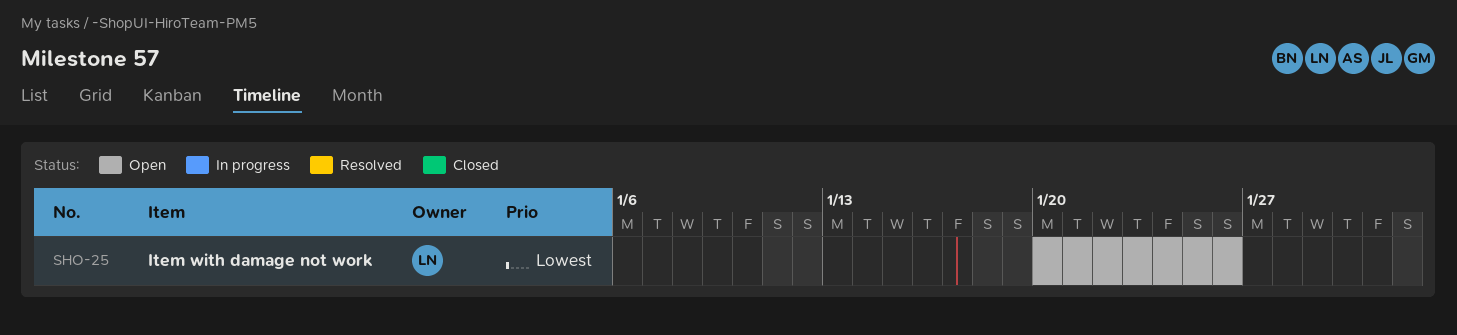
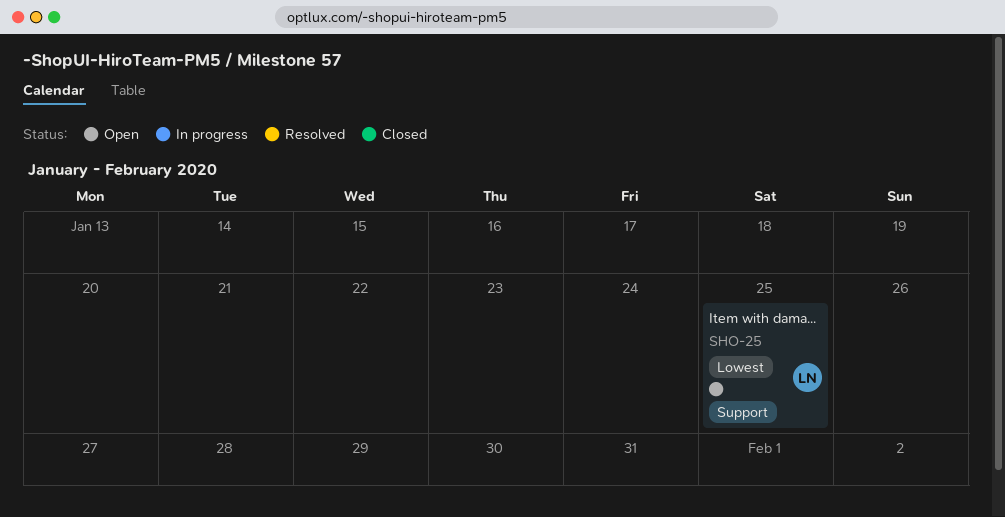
SHO-25, due: Jan 26 -> Jan 25

